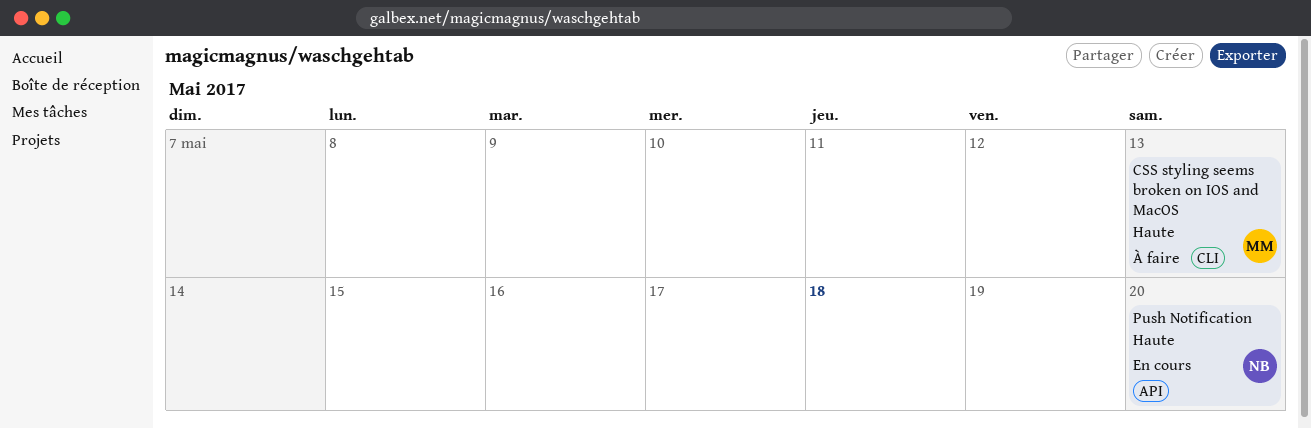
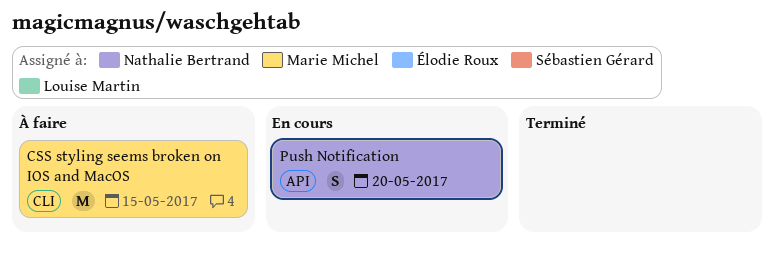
CSS styling seems broken on IOS and MacOS, due: May 13 -> May 15

